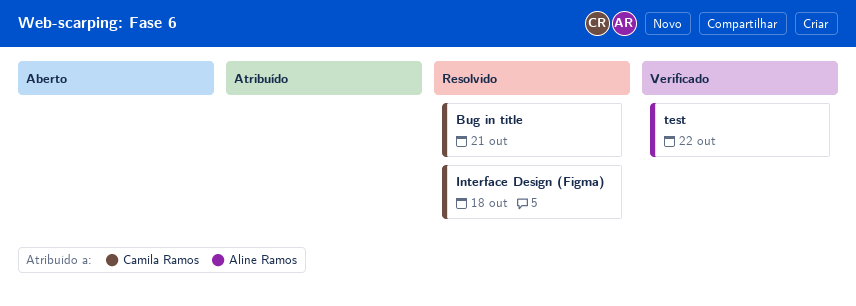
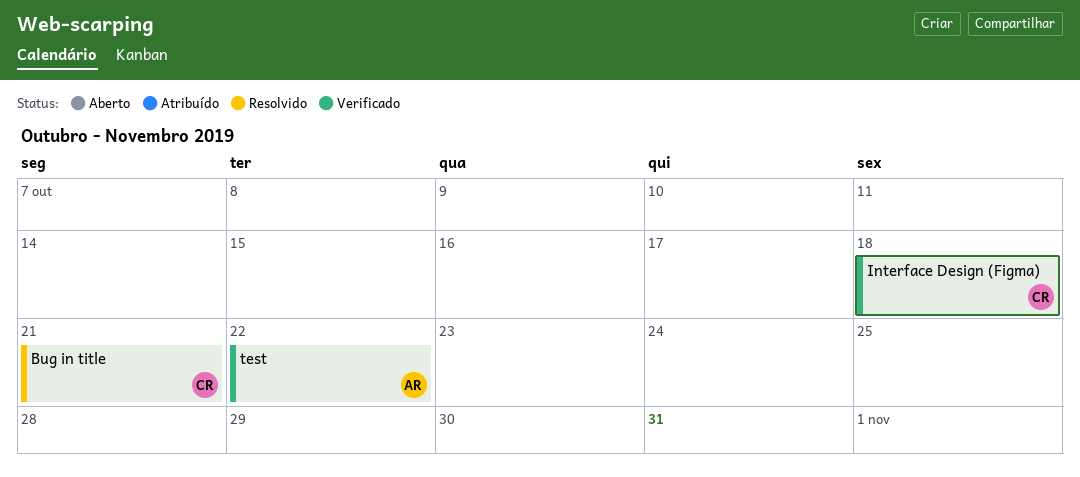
Interface Design (Figma), status: Resolvido -> Verificado

